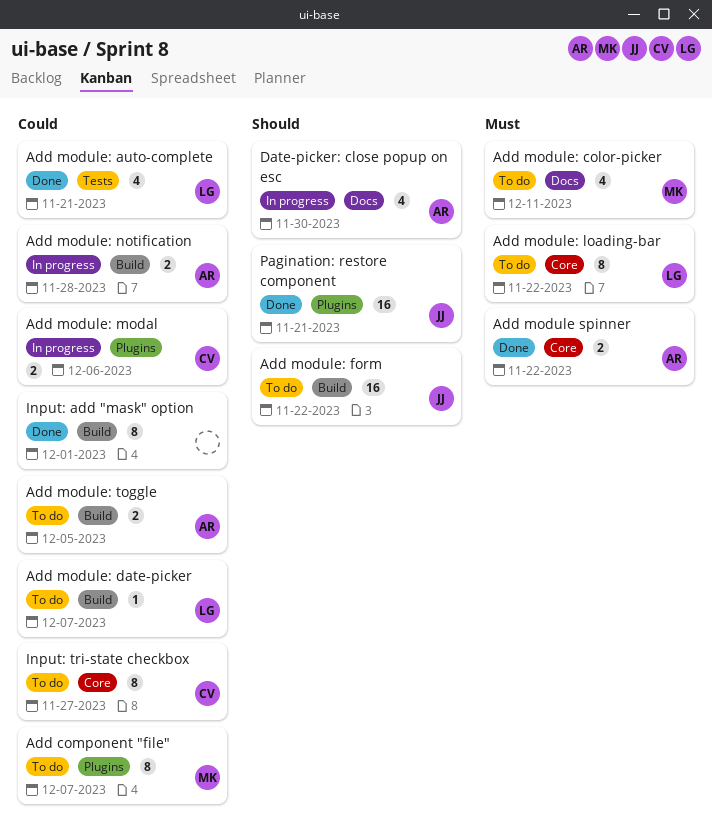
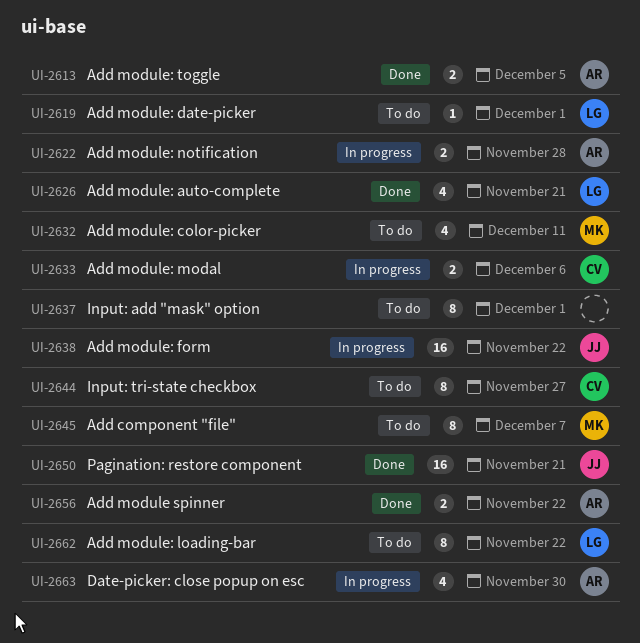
Add module: date-picker, due: Dec 7 -> Dec 1
Add module: form, status: To do -> In progress
Add module: toggle, status: To do -> Done
Input: add "mask" option, status: Done -> To do

